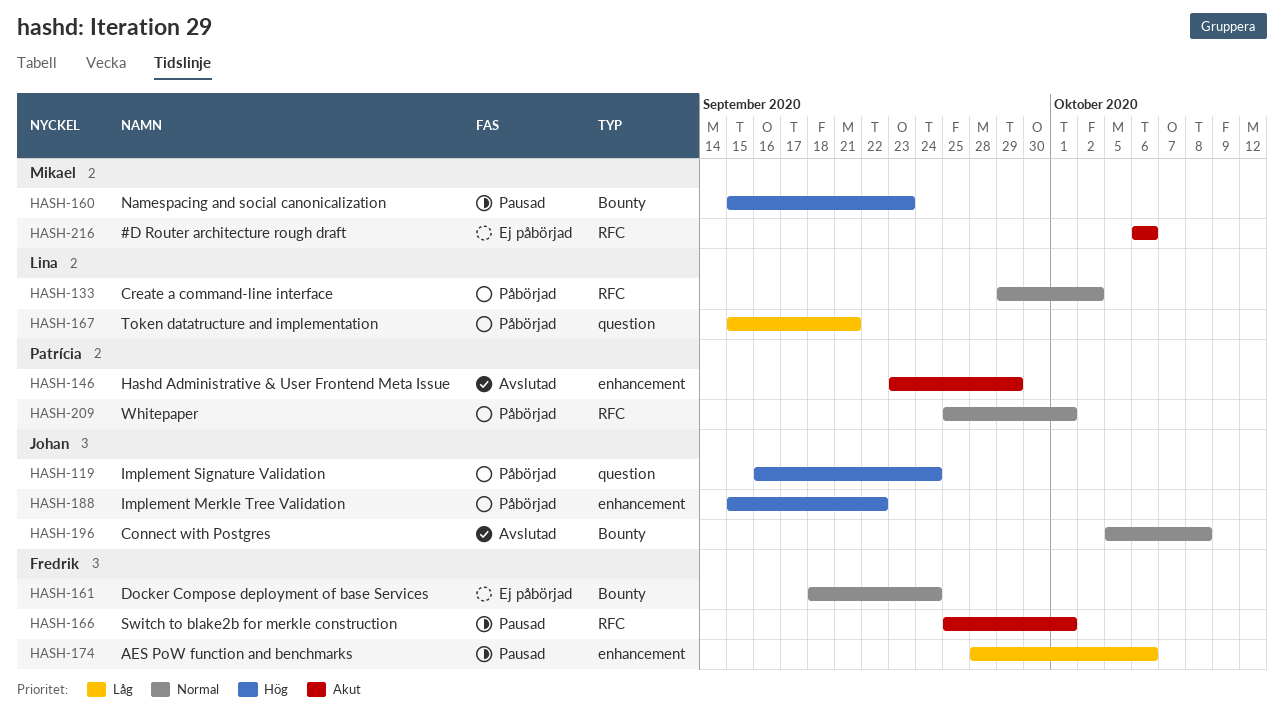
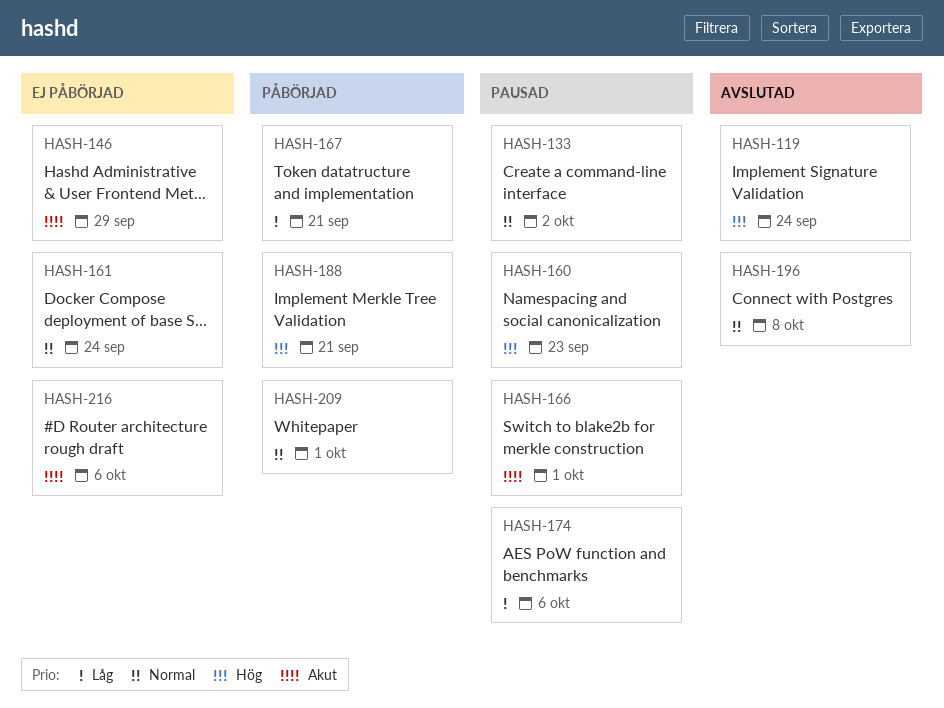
HASH-119, status: Påbörjad -> Avslutad
HASH-133, status: Påbörjad -> Pausad
HASH-146, status: Avslutad -> Ej påbörjad
HASH-188, due: Sep 22 -> Sep 21

